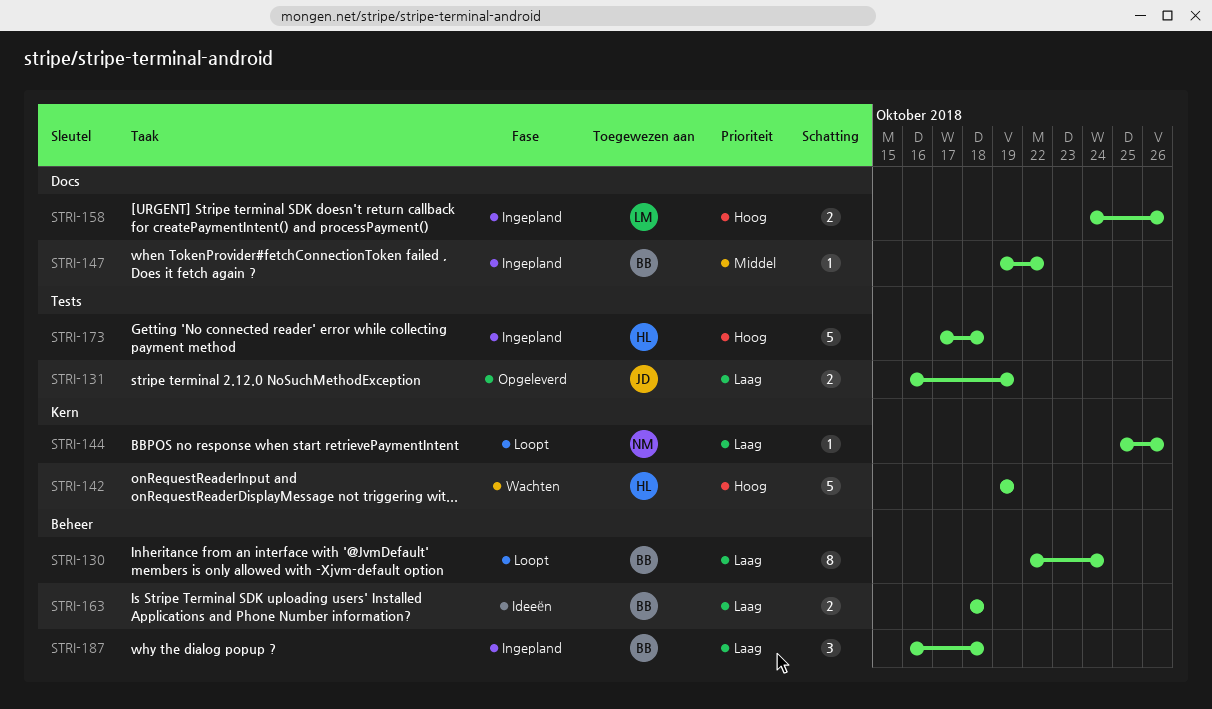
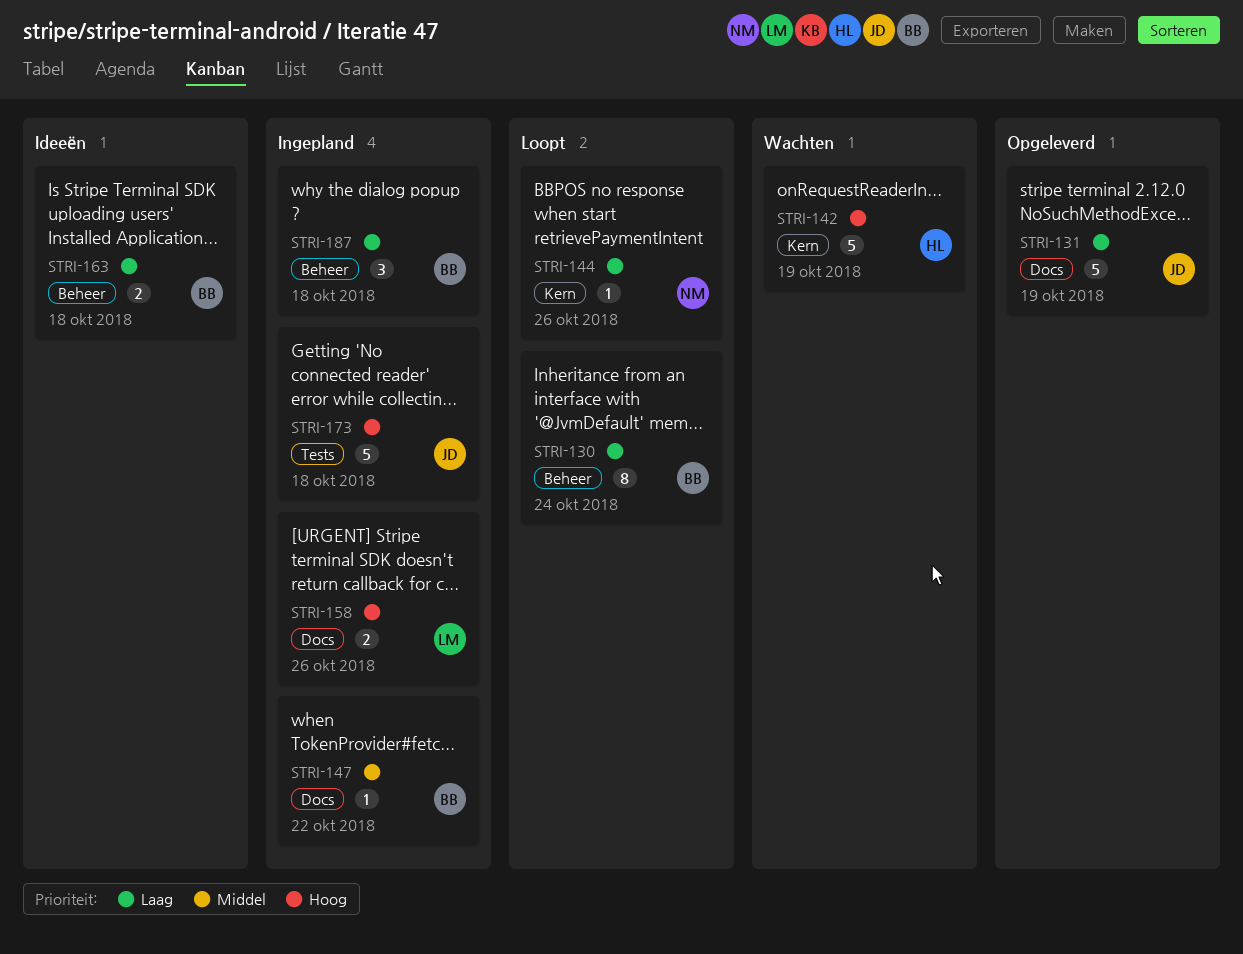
STRI-131, label: Tests -> Docs
STRI-131, estimate: 2 -> 5
STRI-173, owner: HL -> JD

